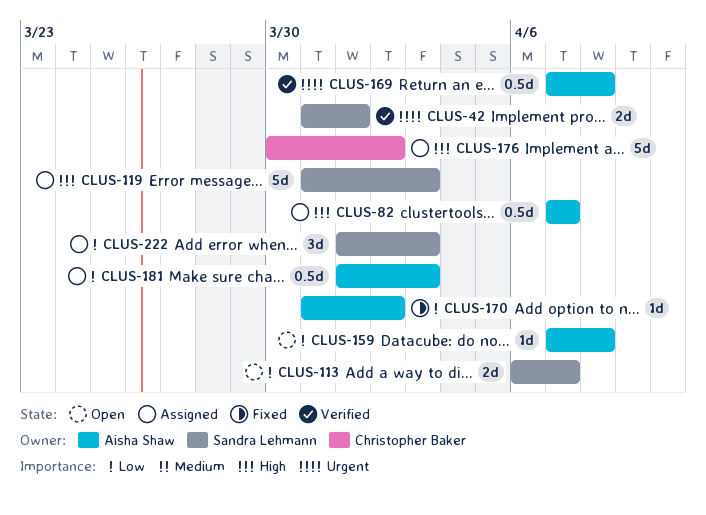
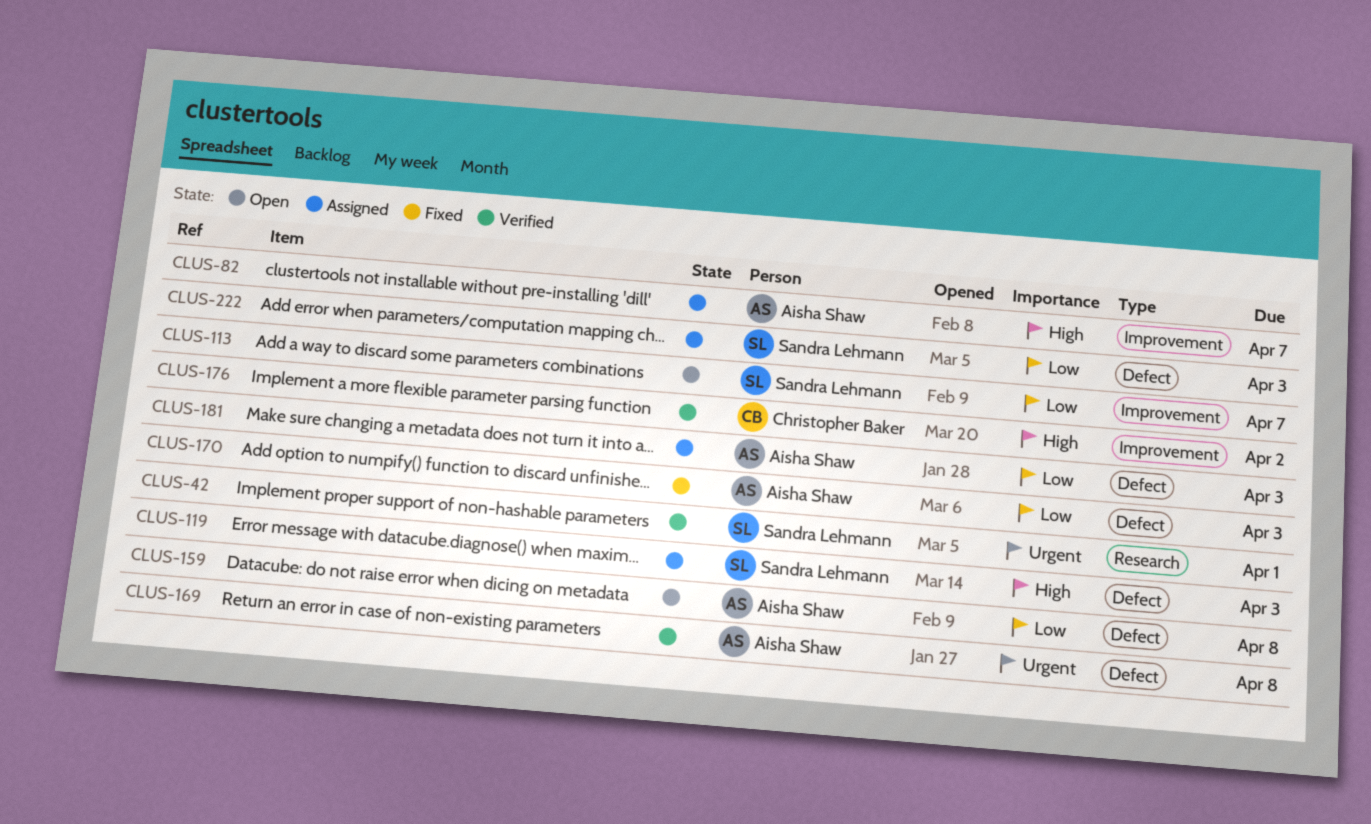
CLUS-170, due: Apr 2 -> Apr 3
CLUS-176, status: Assigned -> Verified

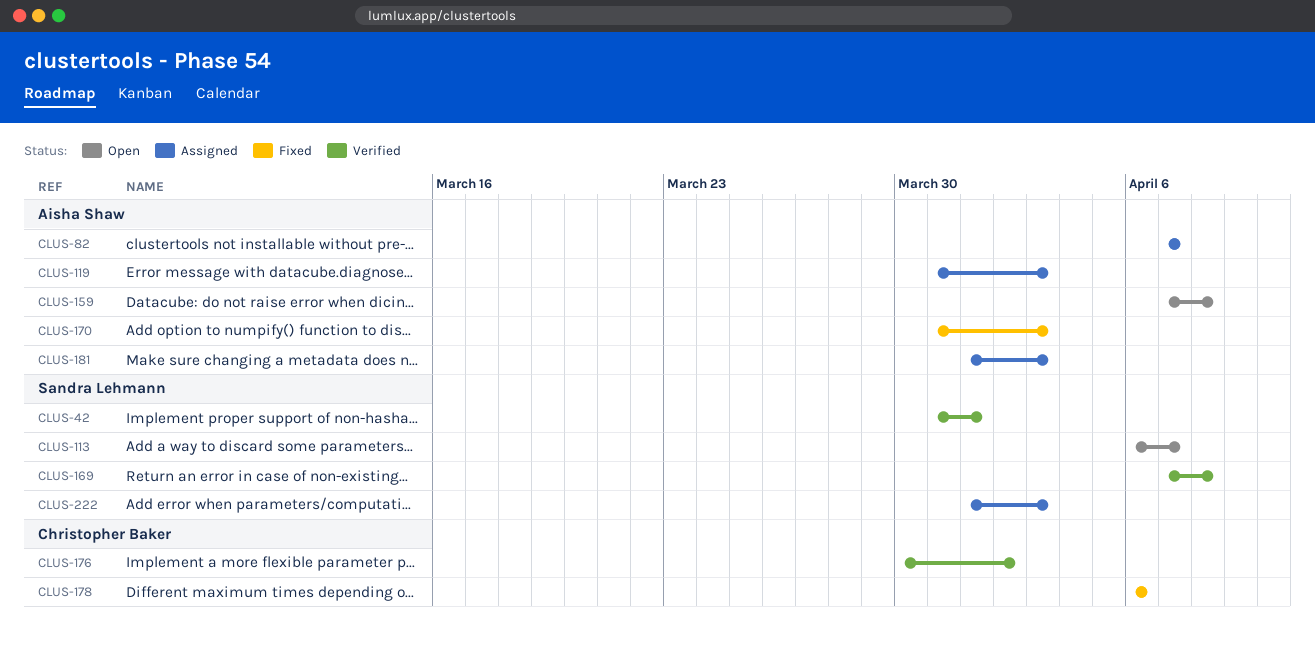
CLUS-119, owner: Sandra Lehmann -> Aisha Shaw
CLUS-169, owner: Aisha Shaw -> Sandra Lehmann
CLUS-178: none -> present

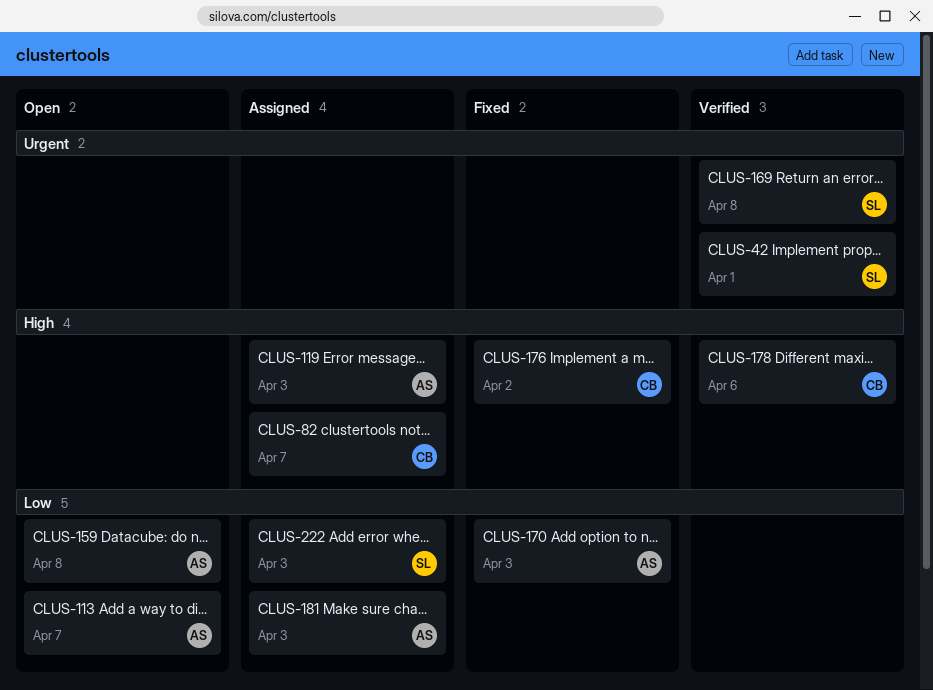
CLUS-82, owner: Aisha Shaw -> Christopher Baker
CLUS-113, owner: Sandra Lehmann -> Aisha Shaw
CLUS-176, status: Verified -> Fixed
CLUS-178, status: Fixed -> Verified

